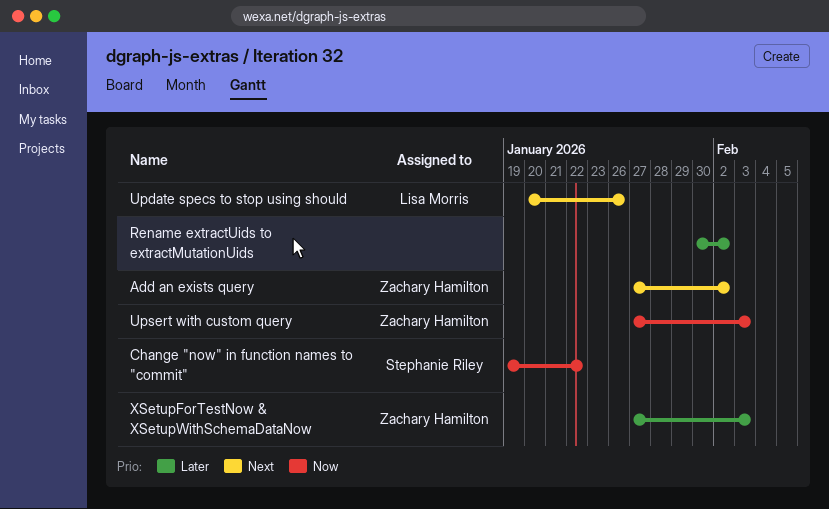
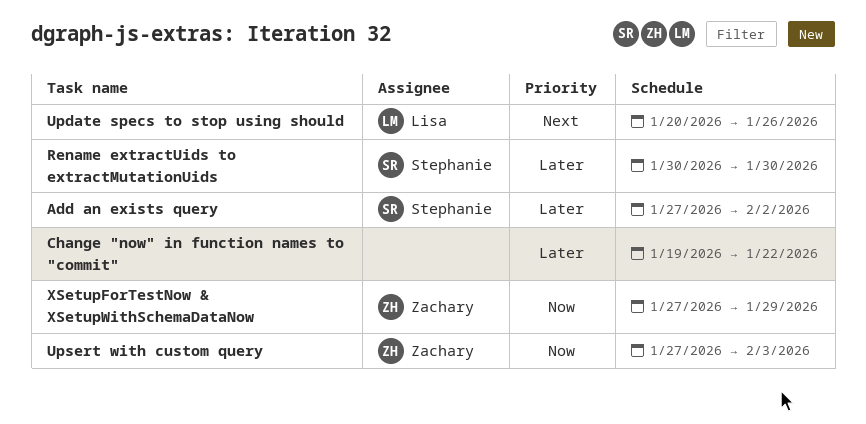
Add an exists query, owner: Zachary Hamilton -> Stephanie Riley
Add an exists query, priority: Next -> Later
Change "now" in function names to "commit", owner: Stephanie Riley -> none
Change "now" in function names to "commit", priority: Now -> Later
Rename extractUids to extractMutationUids, owner: none -> Stephanie Riley
Rename extractUids to extractMutationUids, due: Feb 2 -> Jan 30
XSetupForTestNow & XSetupWithSchemaDataNow, priority: Later -> Now
XSetupForTestNow & XSetupWithSchemaDataNow, due: Feb 3 -> Jan 29

